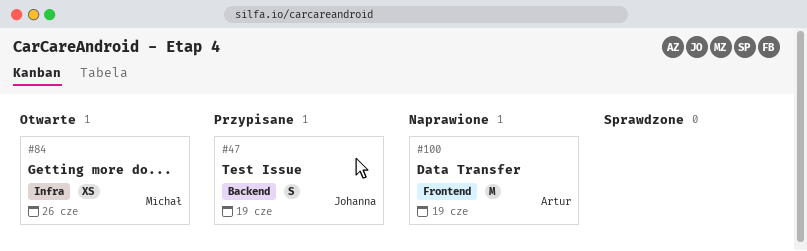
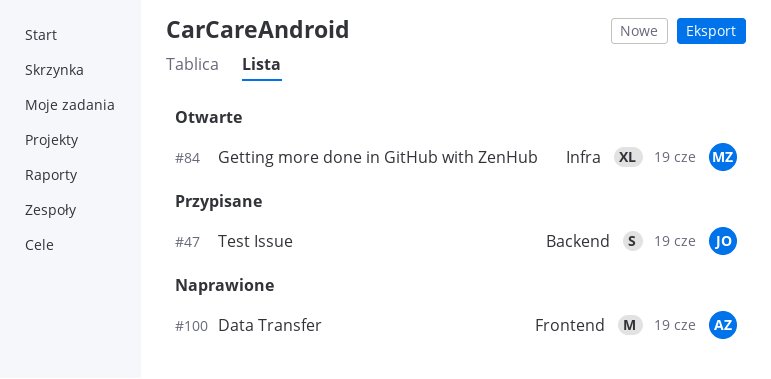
#84, estimate: XS -> XL
#84, due: Jun 26 -> Jun 19

